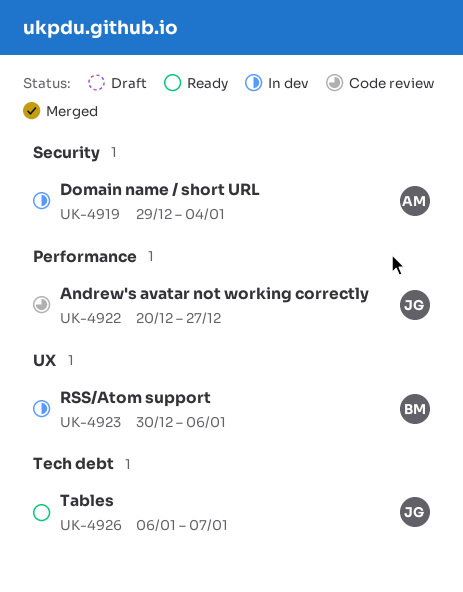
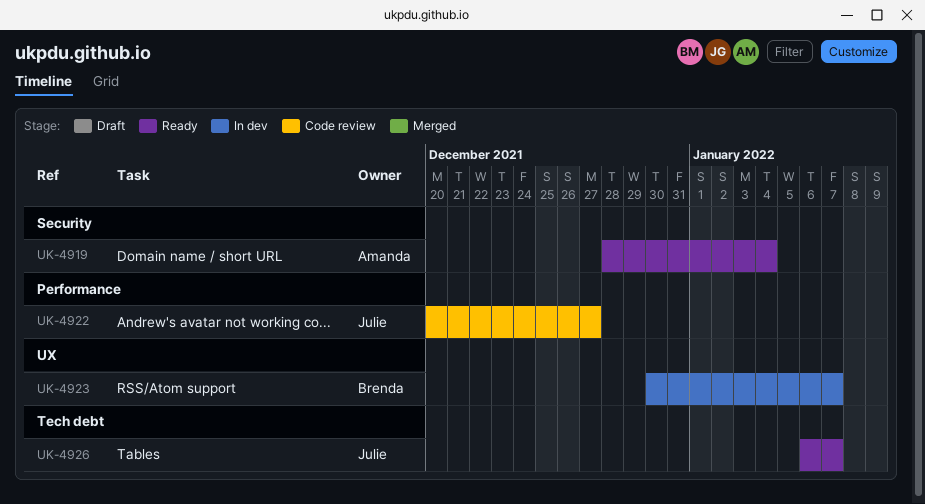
UK-4919, status: In dev -> Ready
UK-4919, start: Dec 29 -> Dec 28
UK-4923, due: Jan 6 -> Jan 7

